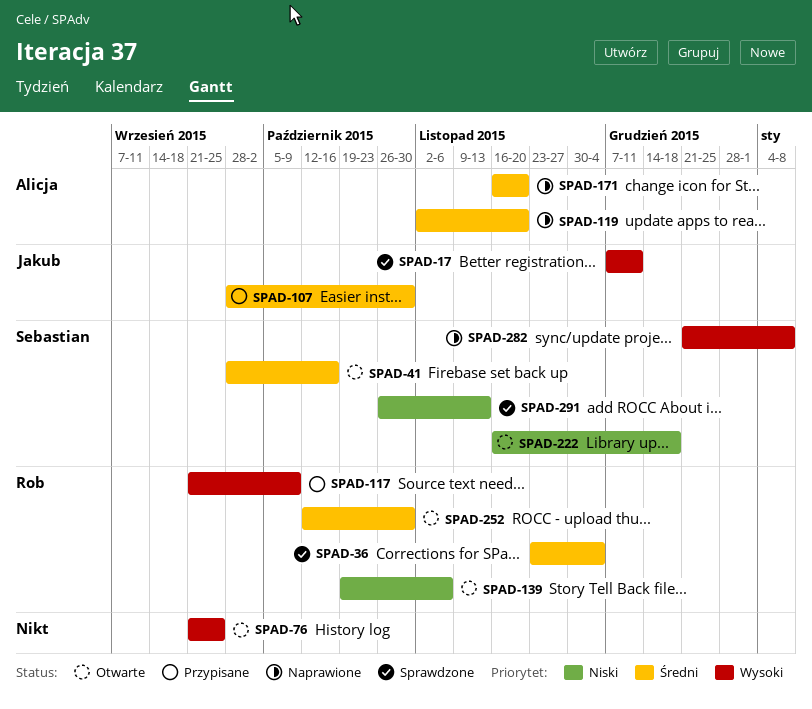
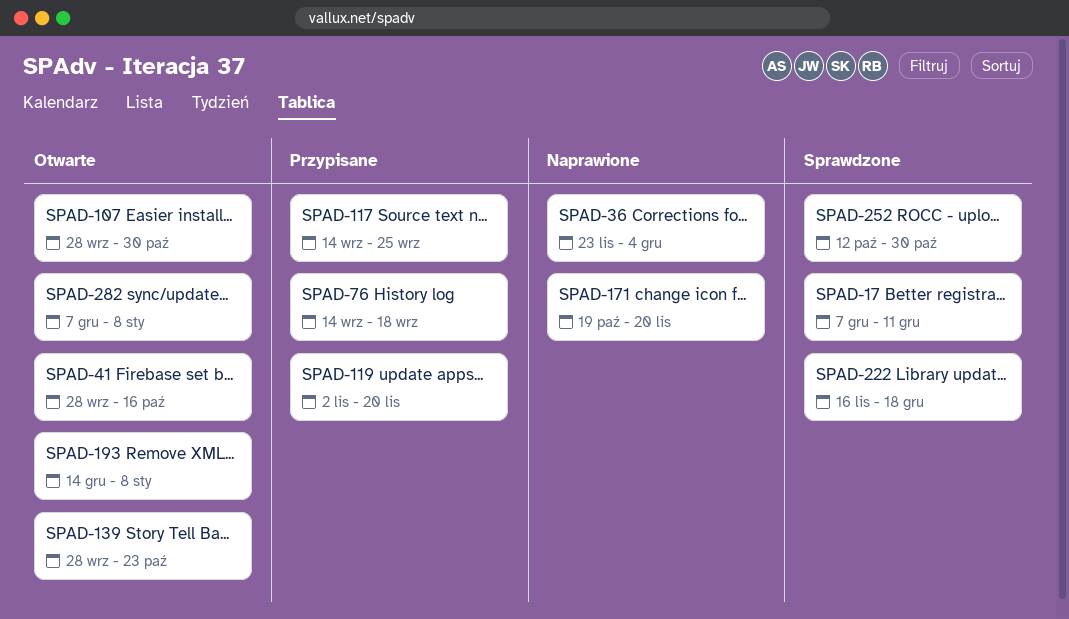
SPAD-36, status: Sprawdzone -> Naprawione
SPAD-76, status: Otwarte -> Przypisane
SPAD-76, start: Sep 21 -> Sep 14
SPAD-76, due: Sep 25 -> Sep 18
SPAD-107, status: Przypisane -> Otwarte
SPAD-117, start: Sep 21 -> Sep 14
SPAD-117, due: Oct 9 -> Sep 25
SPAD-119, status: Naprawione -> Przypisane
SPAD-139, start: Oct 19 -> Sep 28
SPAD-139, due: Nov 6 -> Oct 23
SPAD-171, start: Nov 16 -> Oct 19
SPAD-193: none -> present
SPAD-222, status: Otwarte -> Sprawdzone
SPAD-252, status: Otwarte -> Sprawdzone
SPAD-282, status: Naprawione -> Otwarte
SPAD-282, start: Dec 21 -> Dec 7
SPAD-291: present -> none

